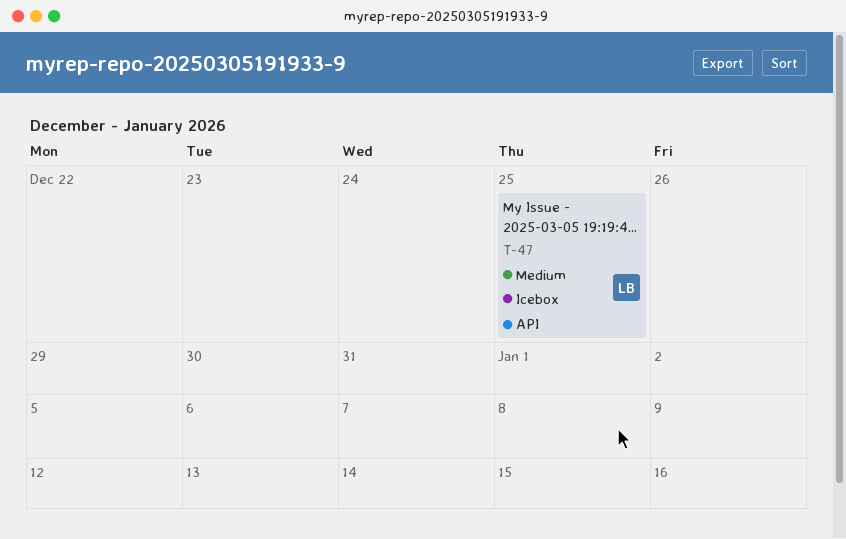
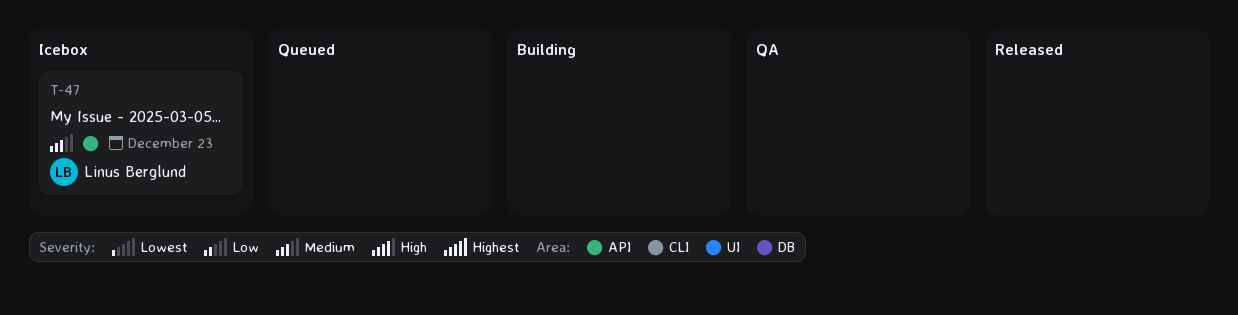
T-47, due: Dec 25 -> Dec 23

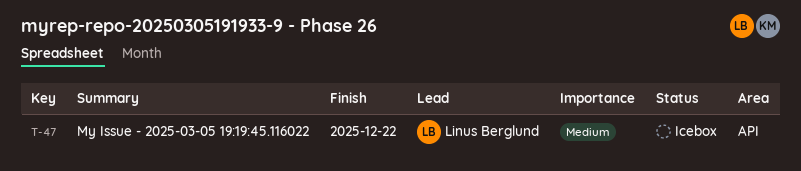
T-47, due: Dec 23 -> Dec 22

